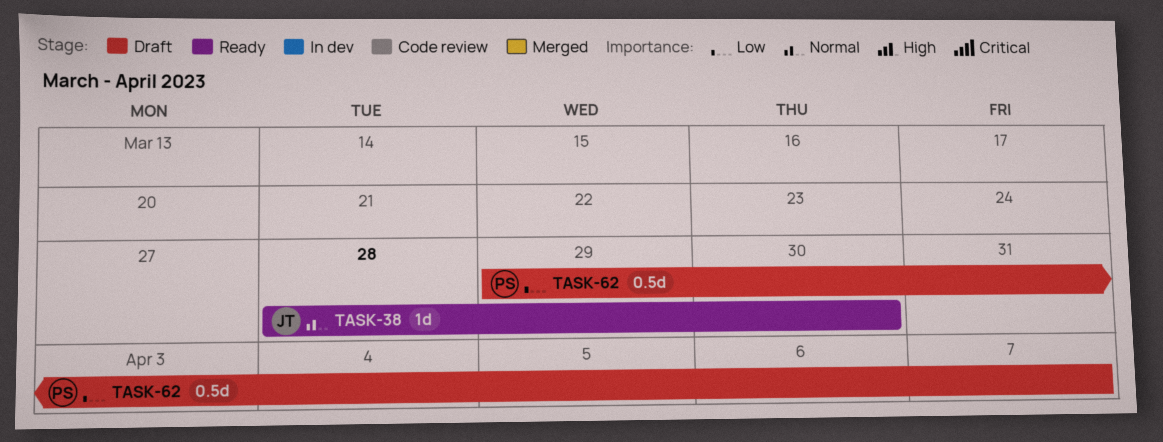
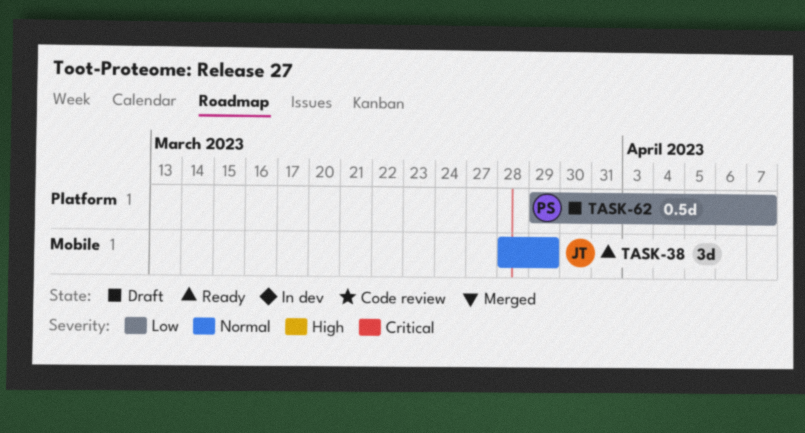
TASK-38, estimate: 1d -> 3d
TASK-38, due: Mar 30 -> Mar 29

